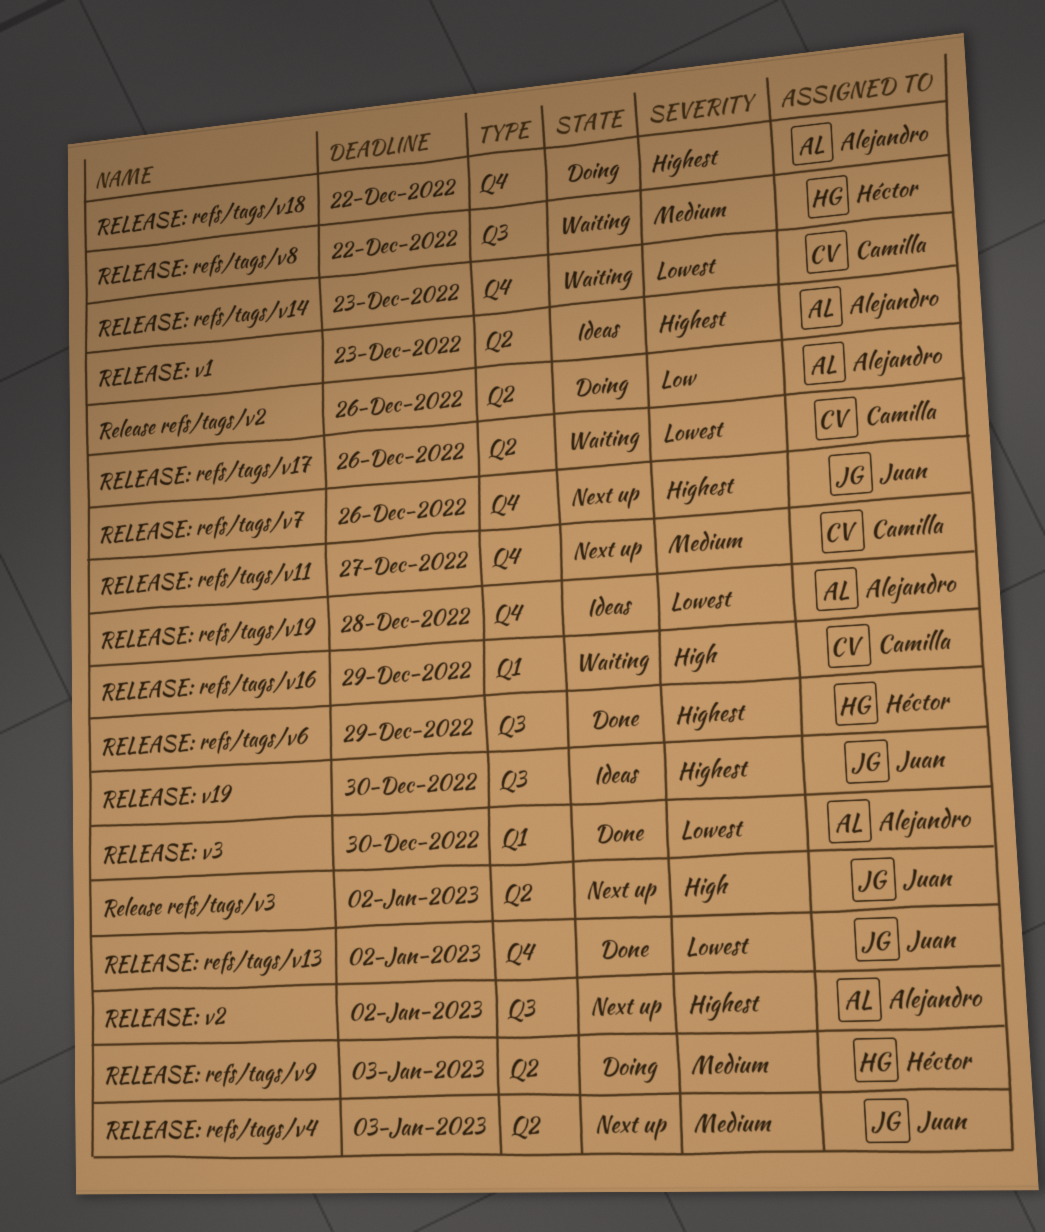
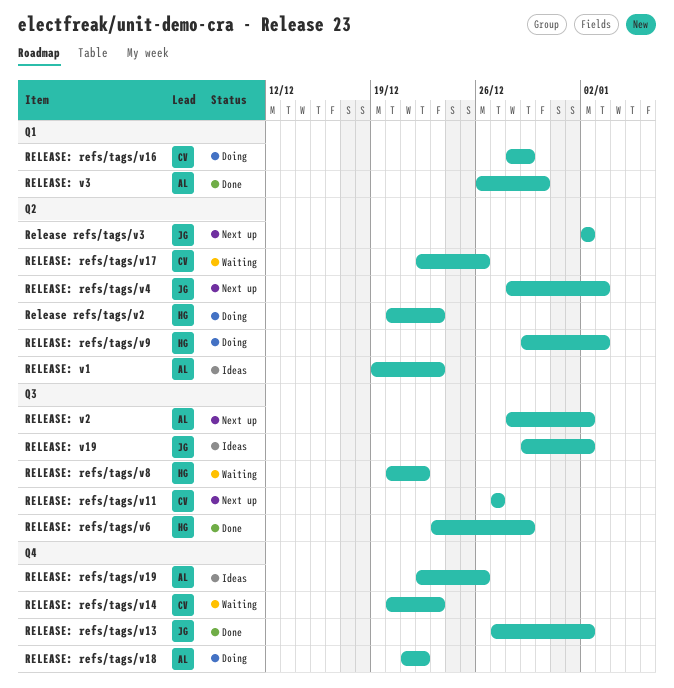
Release refs/tags/v2, owner: Alejandro -> Héctor
Release refs/tags/v2, due: Dec 26 -> Dec 23
RELEASE: refs/tags/v11, label: Q4 -> Q3
RELEASE: refs/tags/v16, status: Waiting -> Doing
RELEASE: refs/tags/v19, due: Dec 28 -> Dec 26
RELEASE: refs/tags/v7: present -> none
RELEASE: v19, due: Dec 30 -> Jan 2

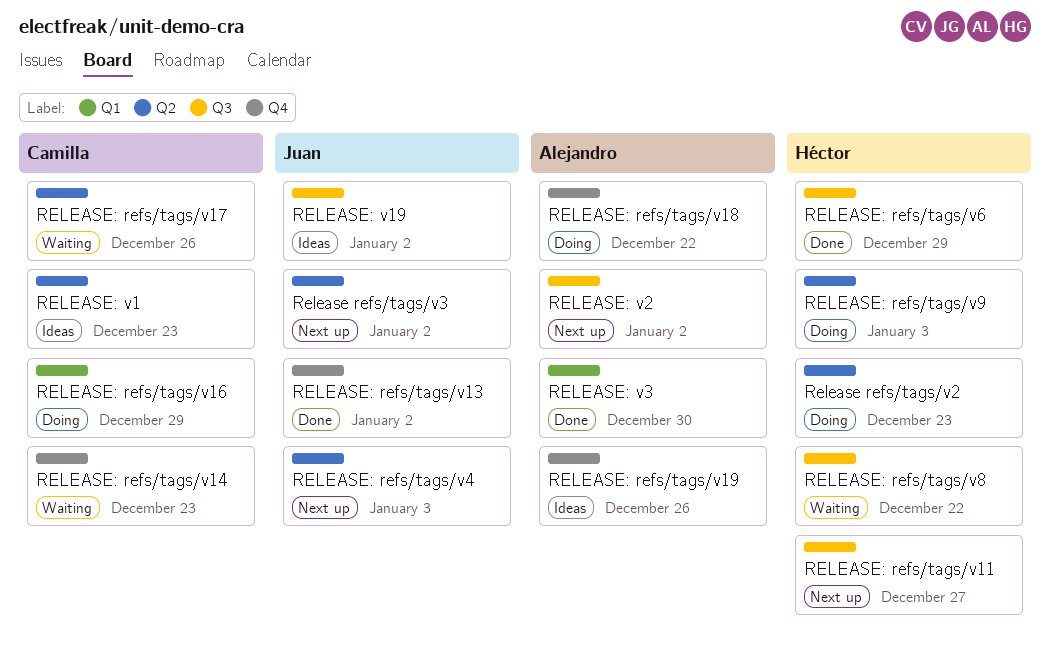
RELEASE: refs/tags/v11, owner: Camilla -> Héctor
RELEASE: v1, owner: Alejandro -> Camilla

